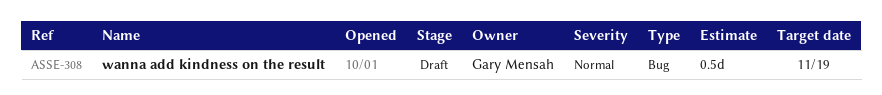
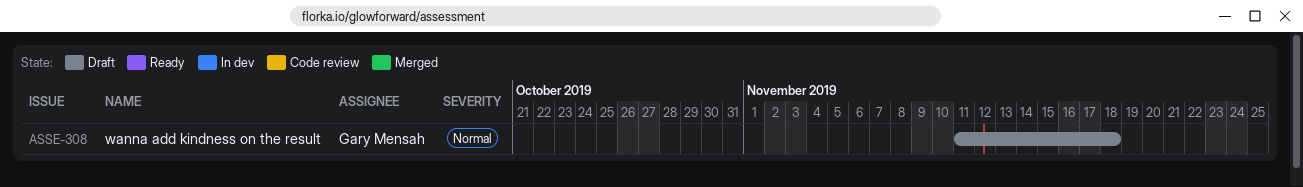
ASSE-308, due: Nov 19 -> Nov 18

